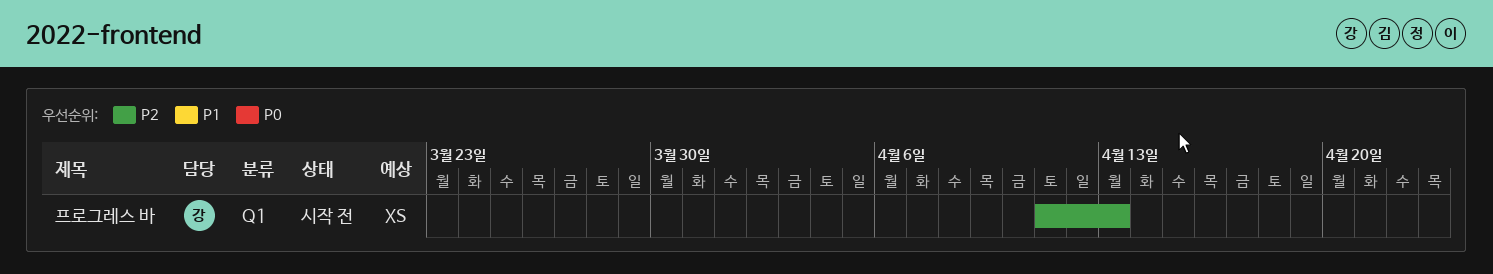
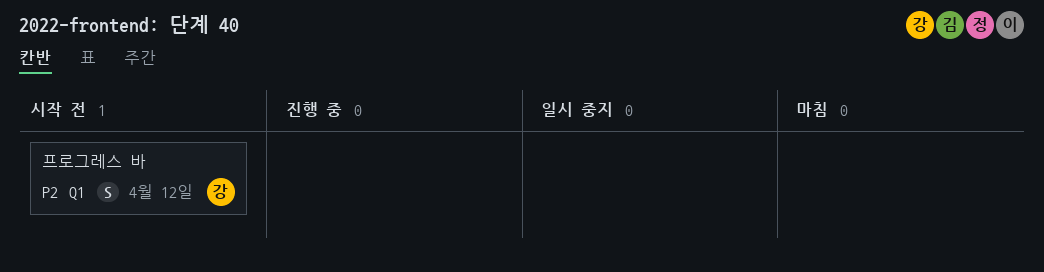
프로그레스 바, estimate: XS -> S
프로그레스 바, due: Apr 13 -> Apr 12

